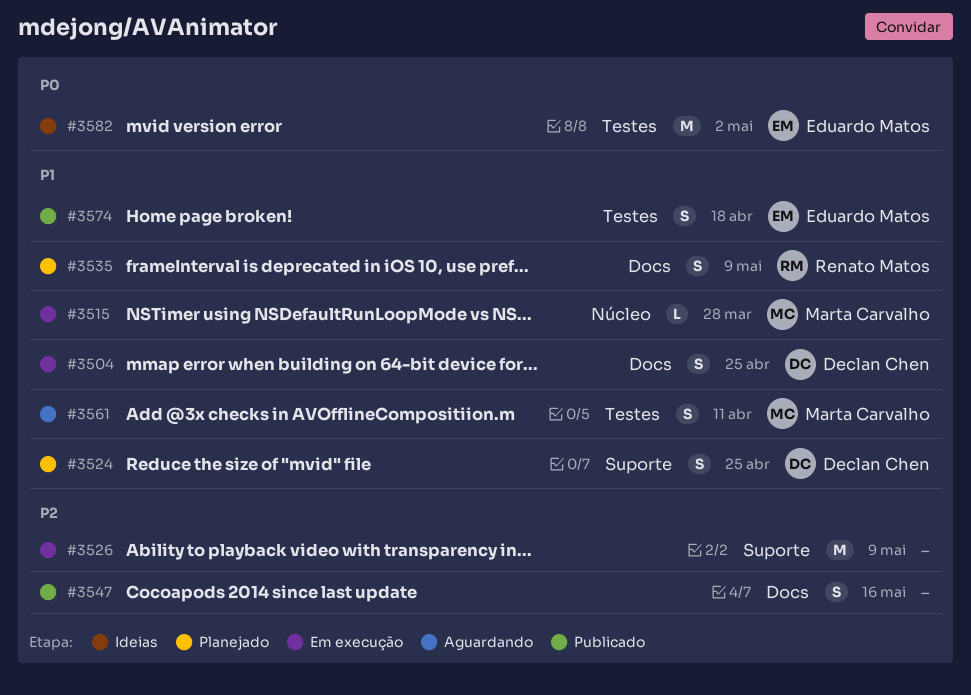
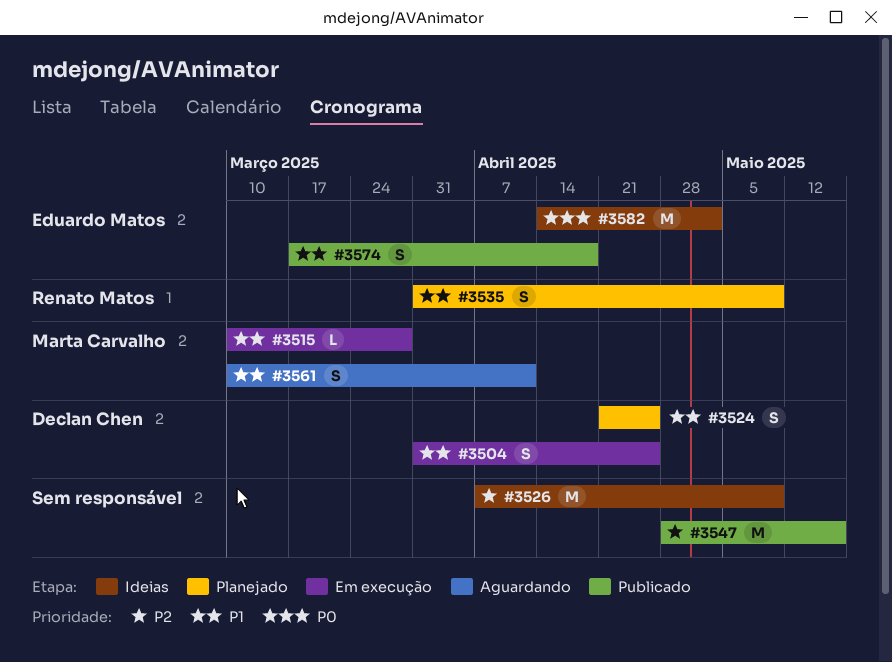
#3526, status: Em execução -> Ideias
#3547, estimate: S -> M

